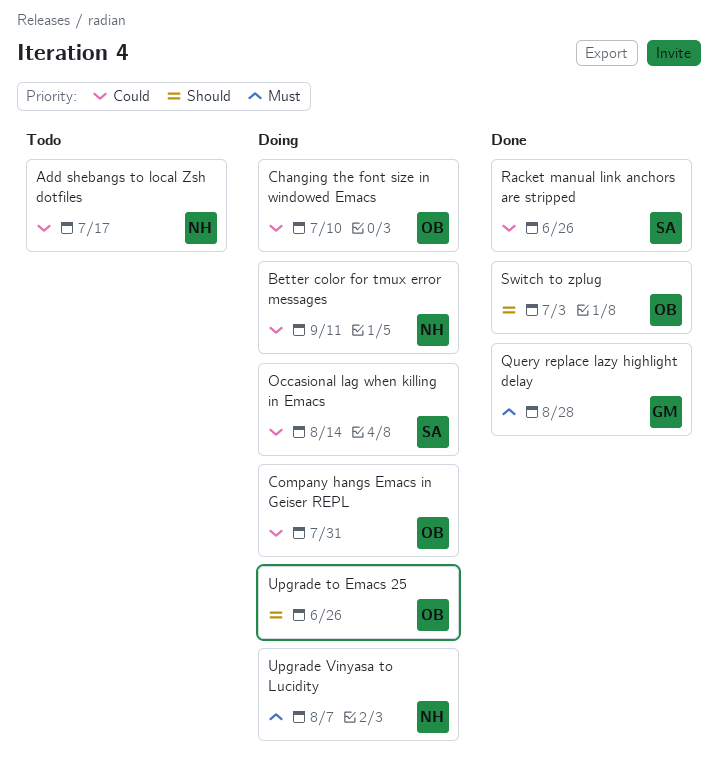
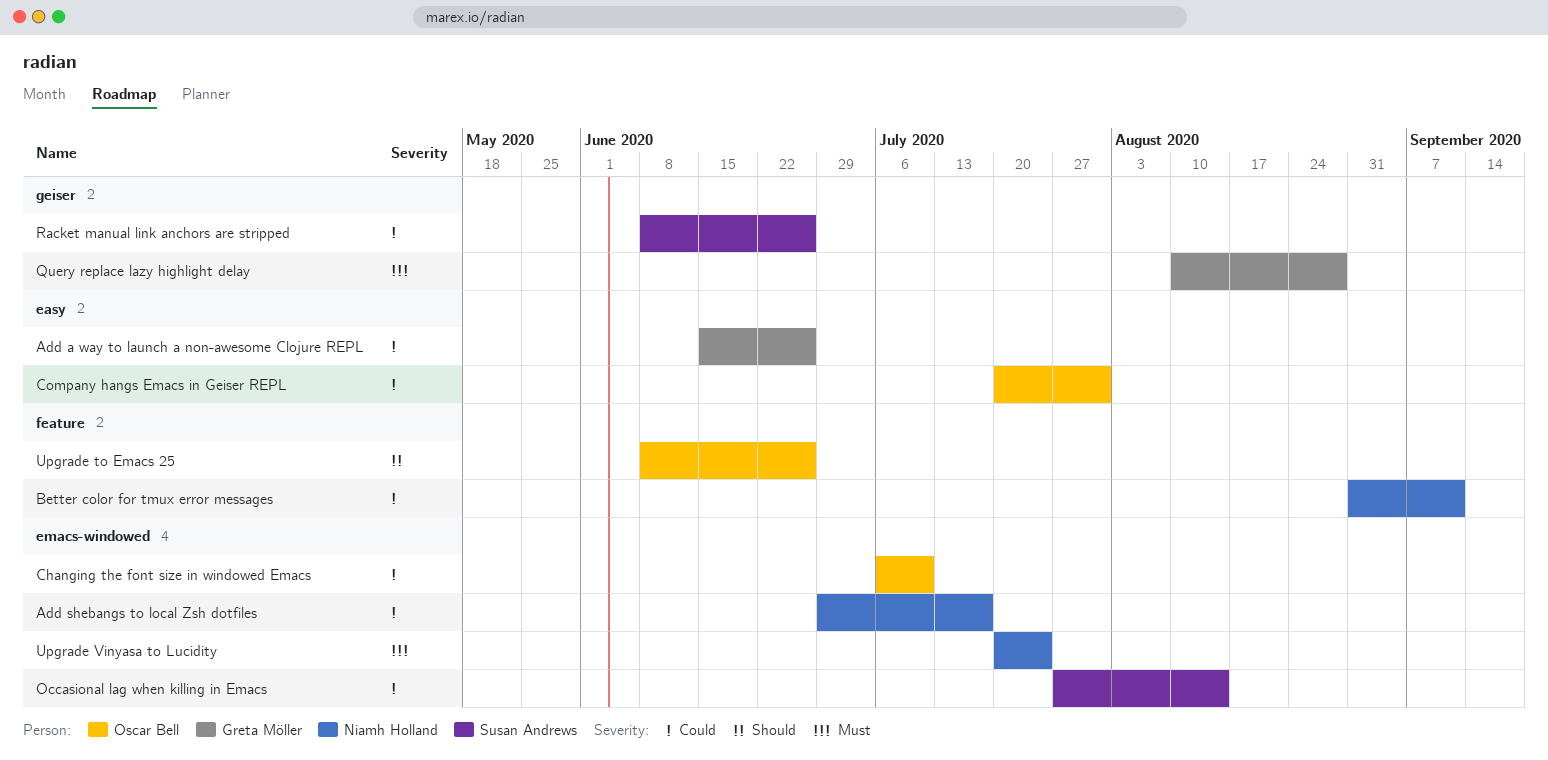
Add a way to launch a non-awesome Clojure REPL: none -> present
Switch to zplug: present -> none
Upgrade Vinyasa to Lucidity, due: Aug 7 -> Jul 24

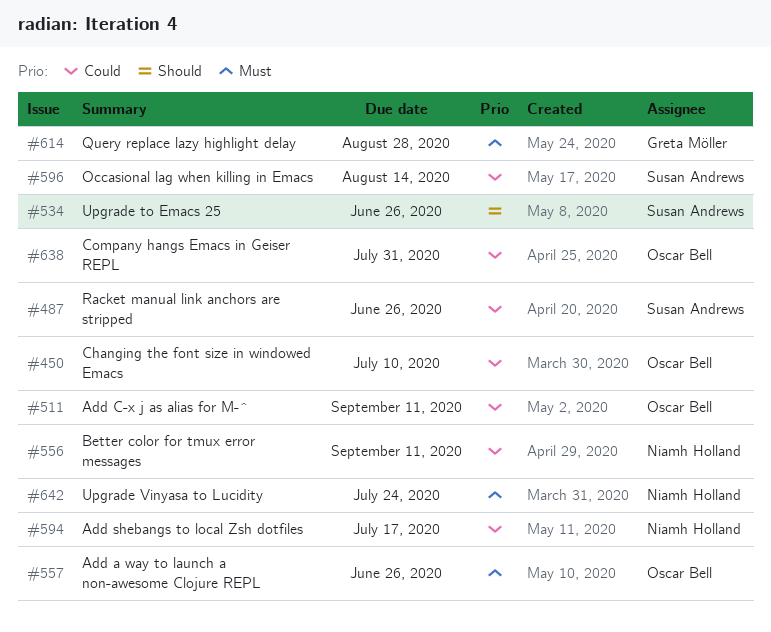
Add a way to launch a non-awesome Clojure REPL, owner: Greta Möller -> Oscar Bell
Add a way to launch a non-awesome Clojure REPL, priority: Could -> Must
Add C-x j as alias for M-^: none -> present
Upgrade to Emacs 25, owner: Oscar Bell -> Susan Andrews

